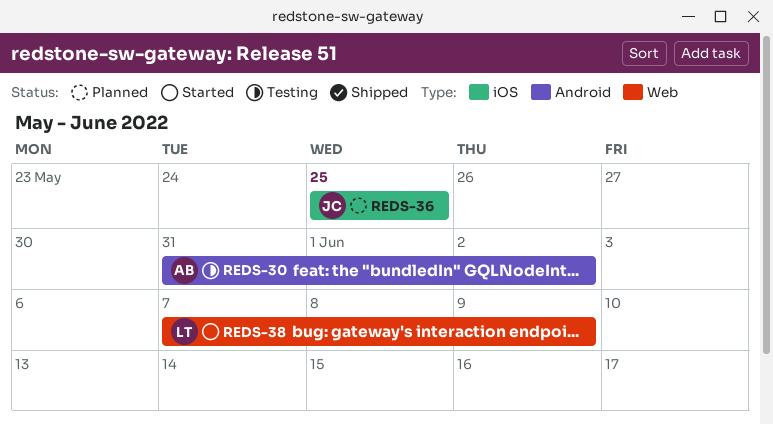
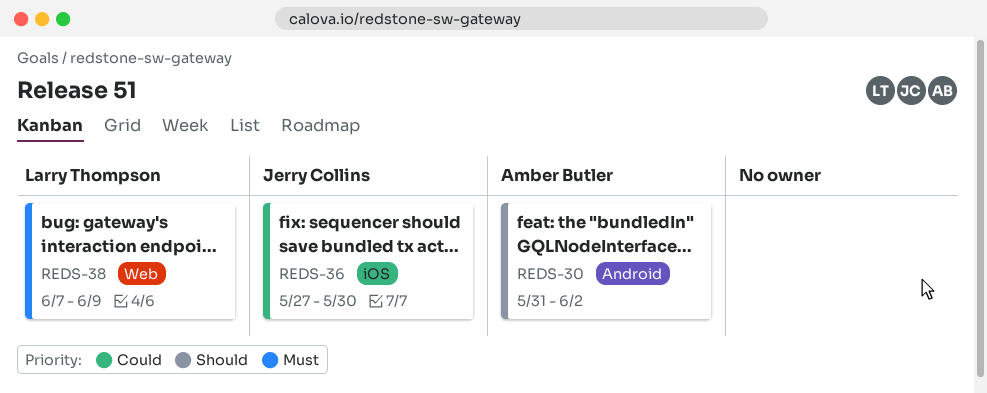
REDS-36, start: May 25 -> May 27
REDS-36, due: May 25 -> May 30

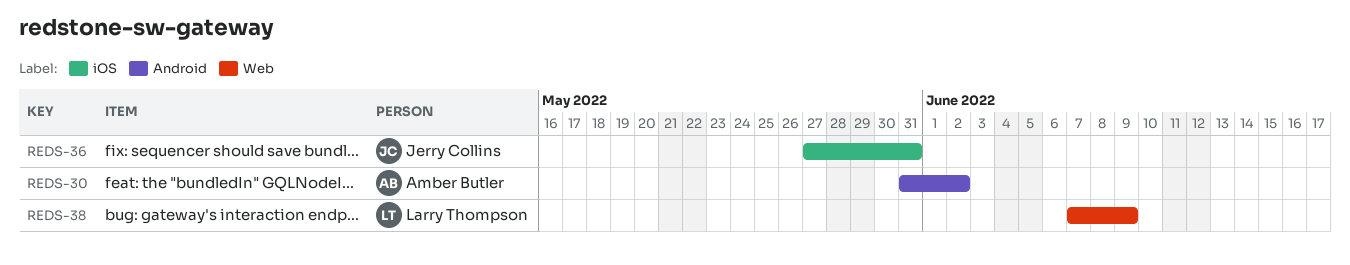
REDS-36, due: May 30 -> May 31

